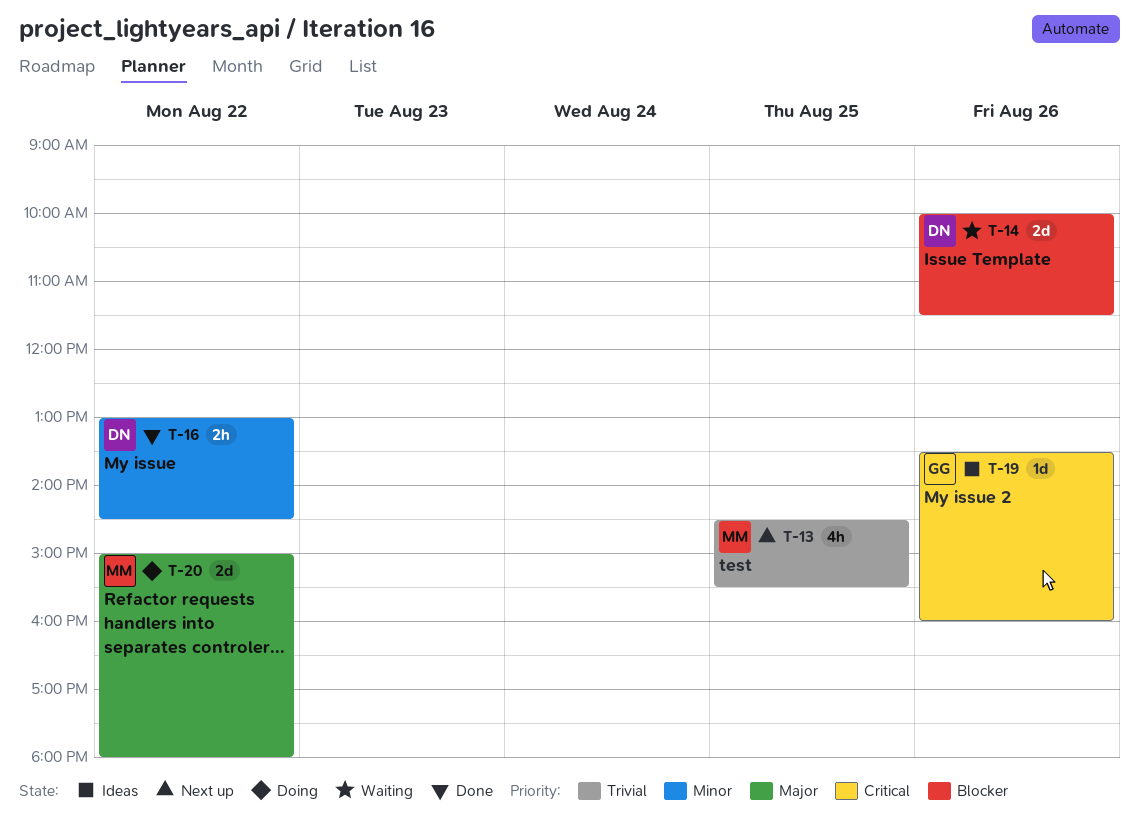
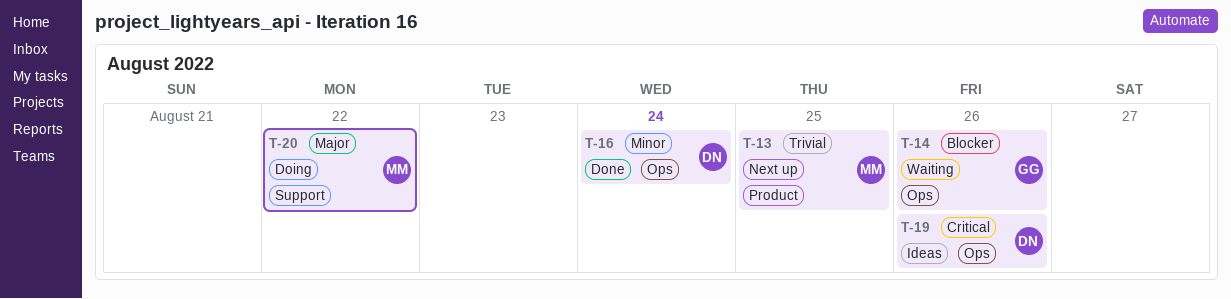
T-14, owner: DN -> GG
T-16, day: Aug 22 -> Aug 24
T-19, owner: GG -> DN

